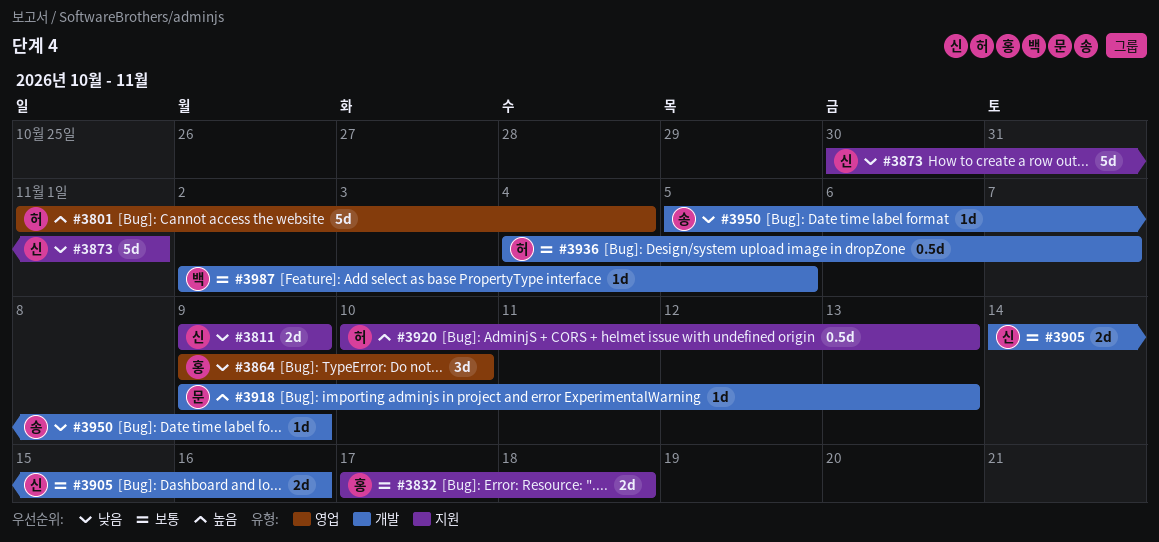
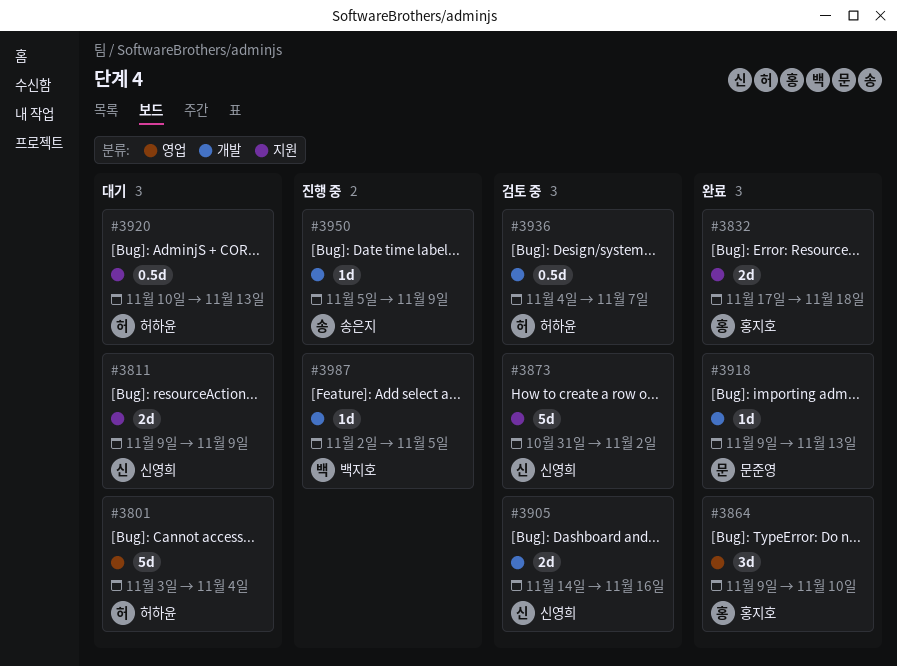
#3801, start: Nov 1 -> Nov 3
#3873, start: Oct 30 -> Oct 31
#3873, due: Nov 1 -> Nov 2

